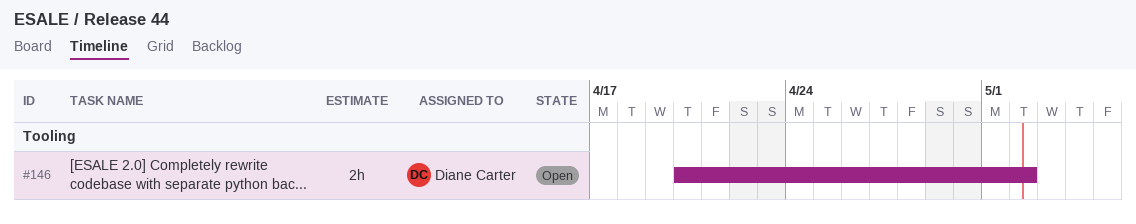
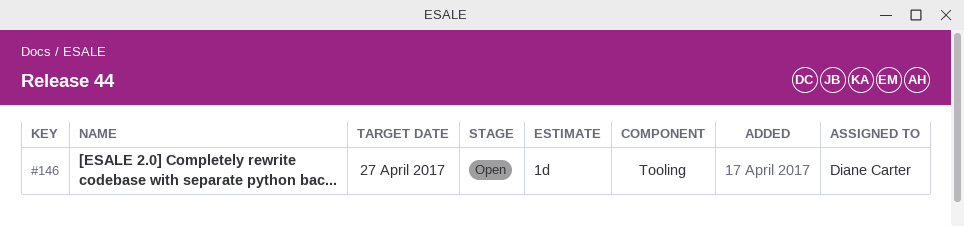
#146, estimate: 2h -> 1d
#146, due: May 2 -> Apr 27

